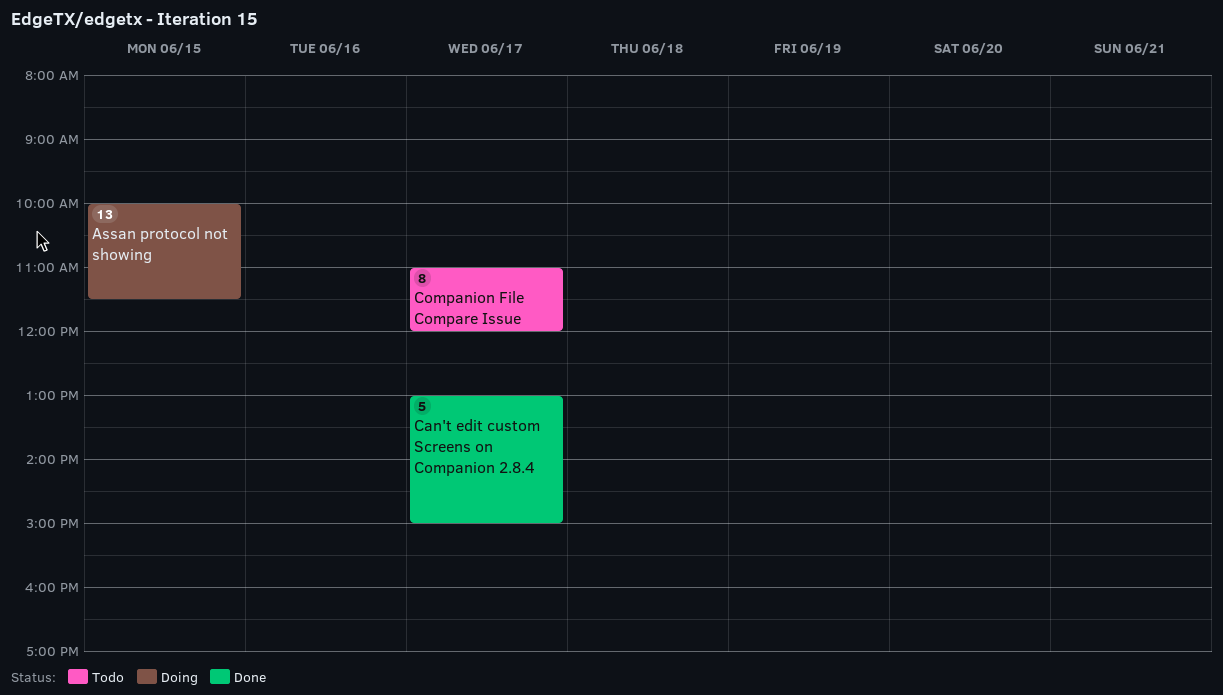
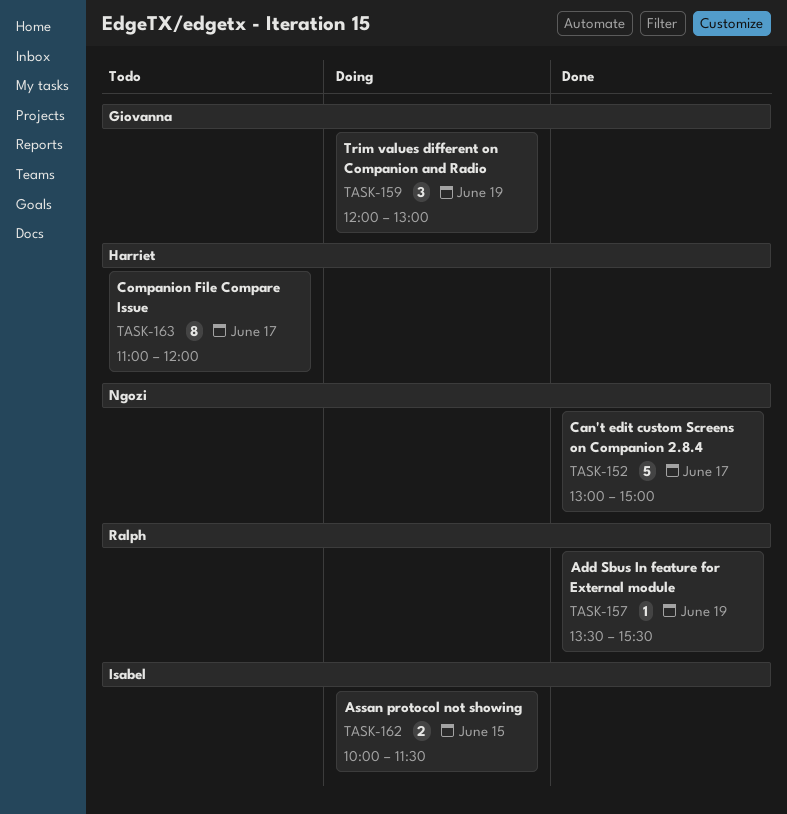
Add Sbus In feature for External module: none -> present
Assan protocol not showing, estimate: 13 -> 2
Trim values different on Companion and Radio: none -> present

